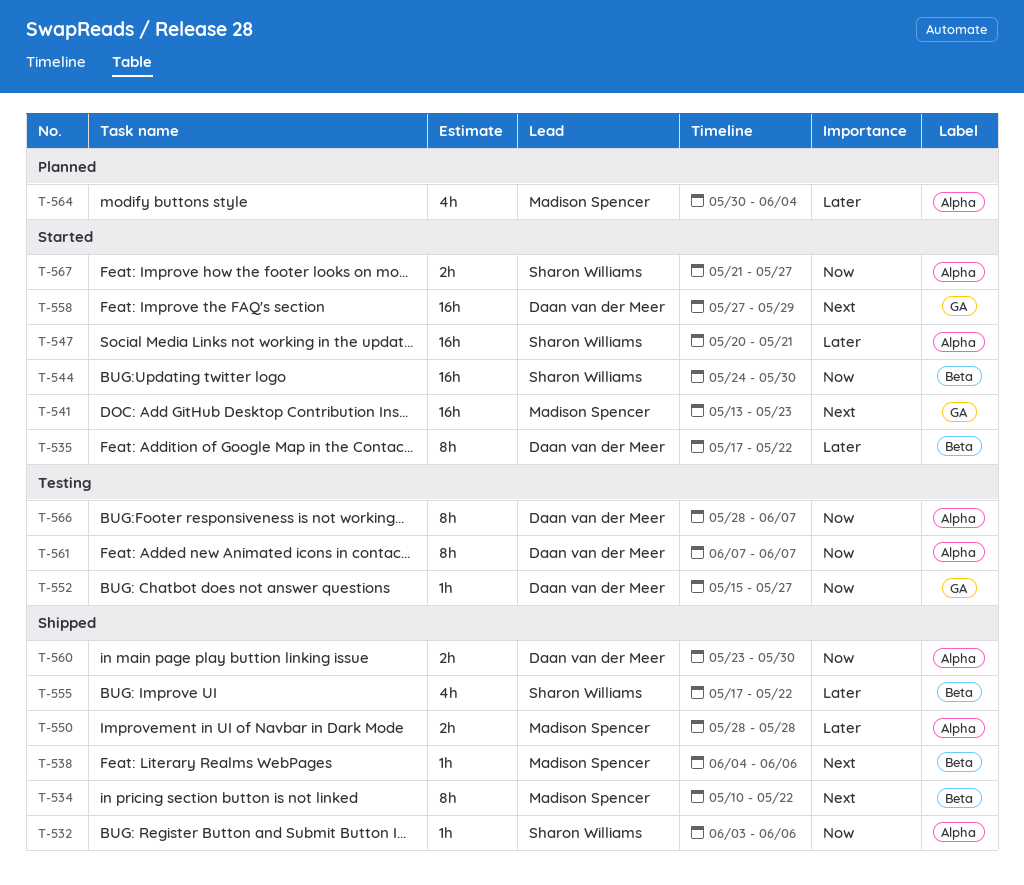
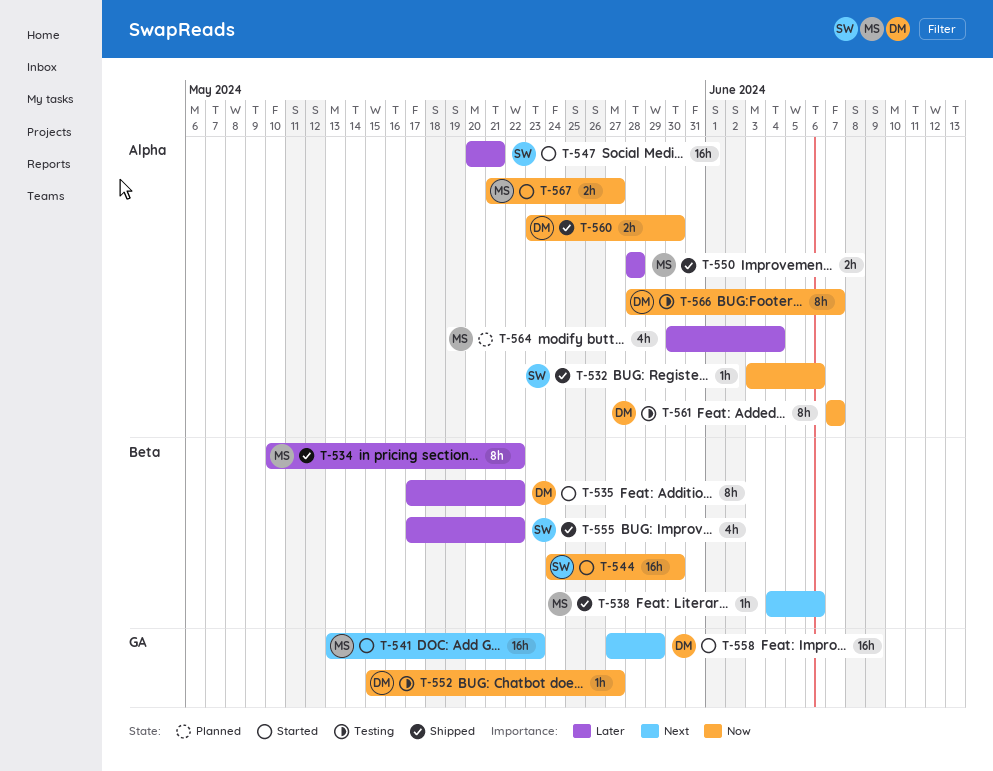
T-534, priority: Next -> Later
T-567, owner: Sharon Williams -> Madison Spencer

